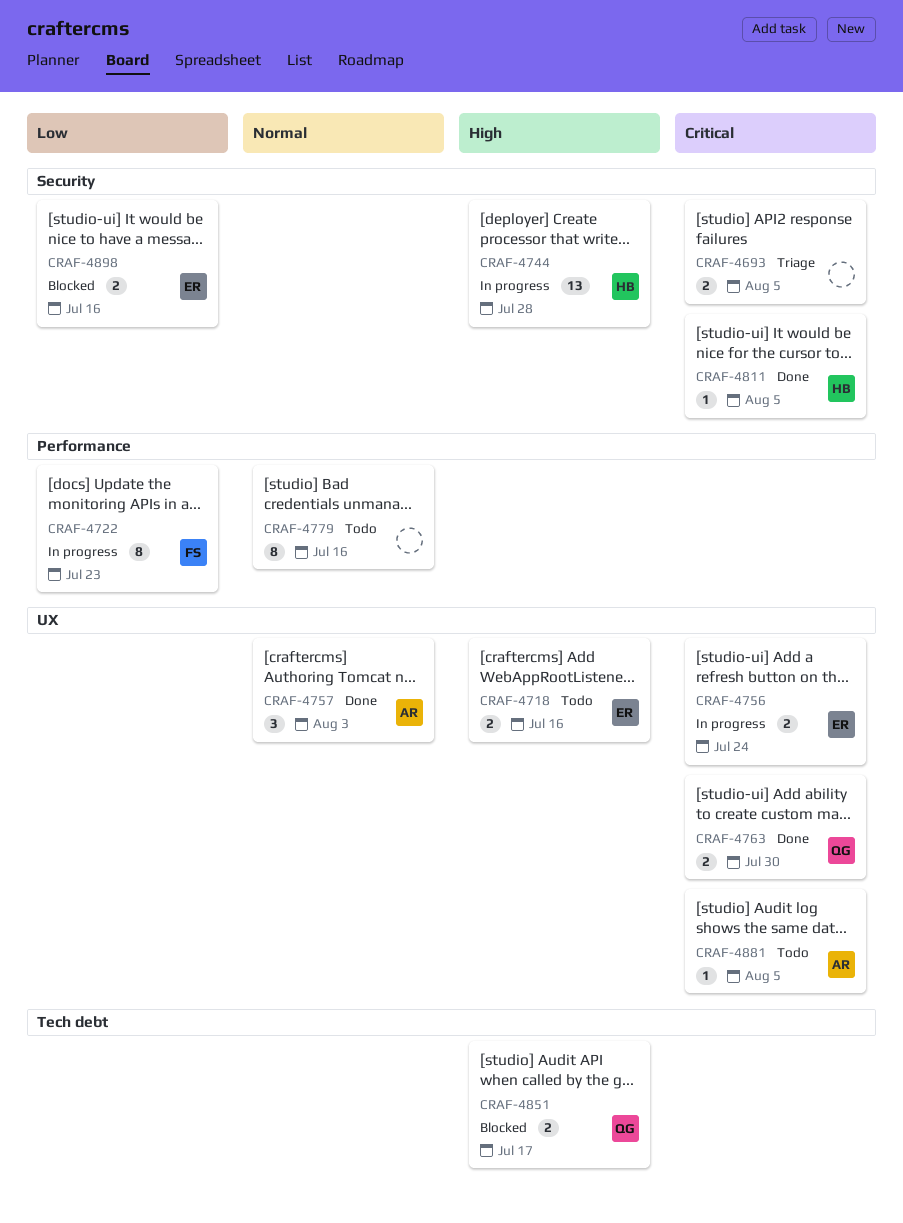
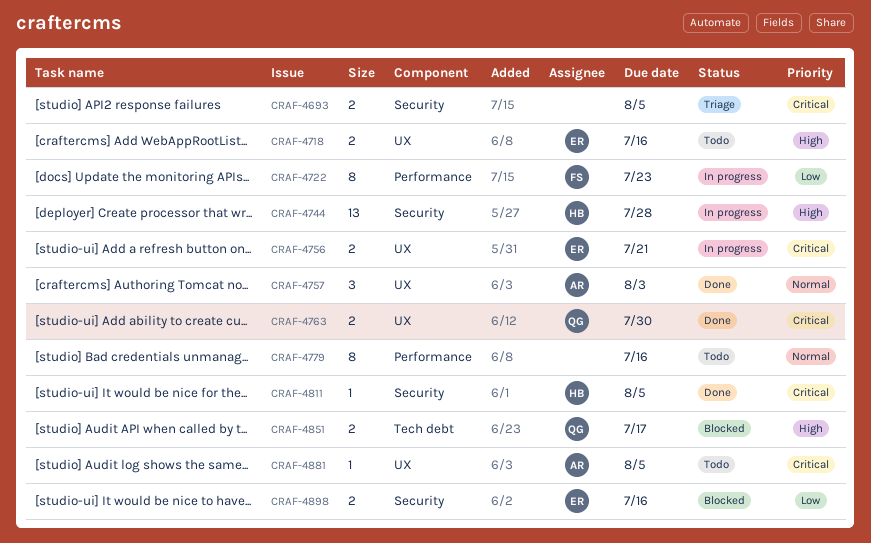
CRAF-4756, due: Jul 24 -> Jul 21

